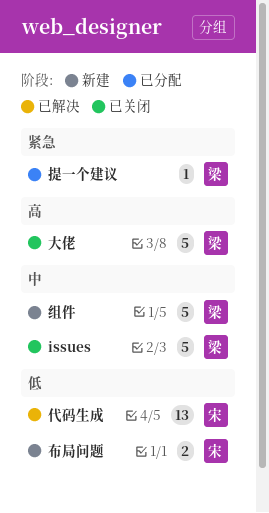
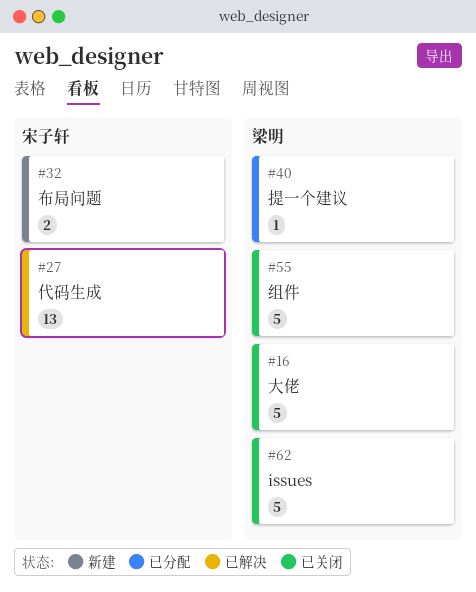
组件, status: 新建 -> 已关闭

